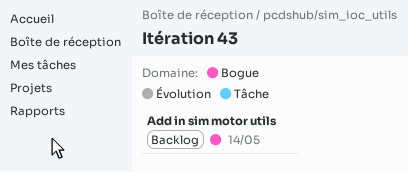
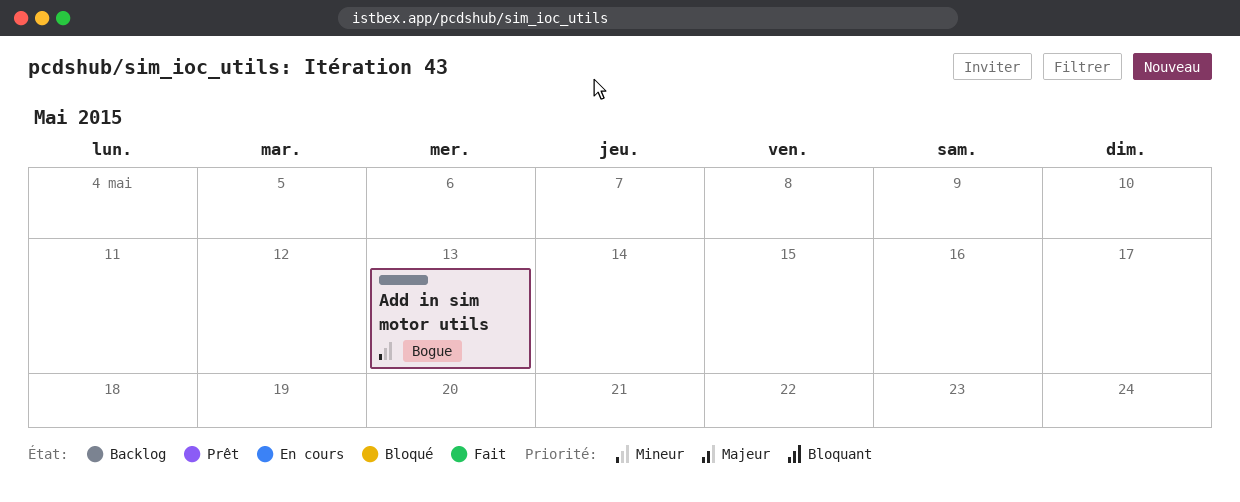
Add in sim motor utils, due: May 14 -> May 13

